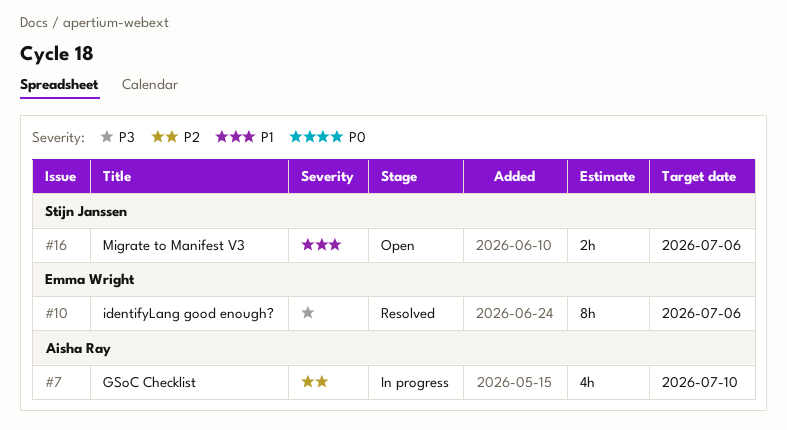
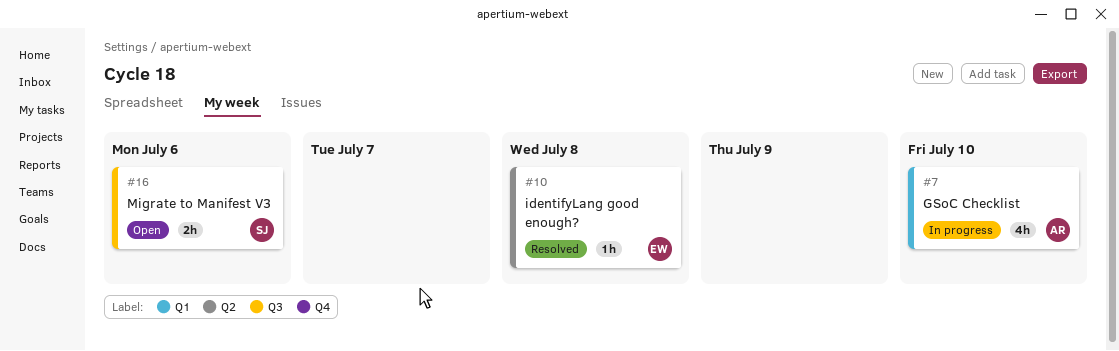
#10, estimate: 8h -> 1h
#10, due: Jul 6 -> Jul 8

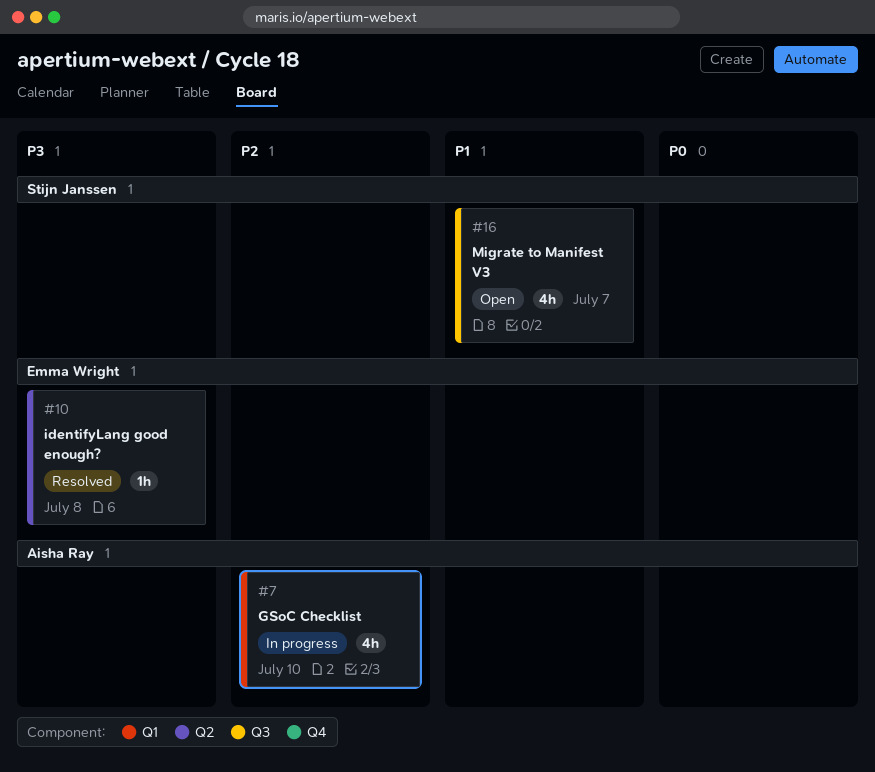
#16, estimate: 2h -> 4h
#16, due: Jul 6 -> Jul 7

